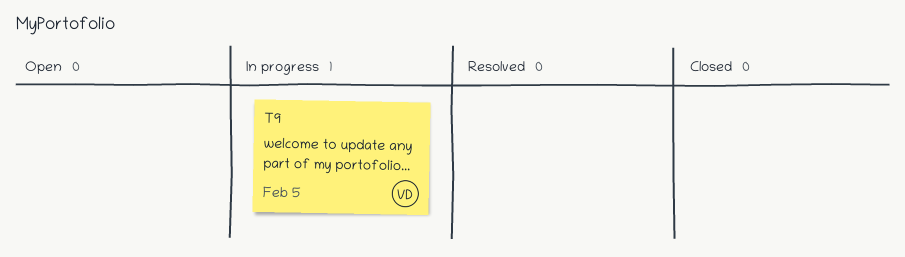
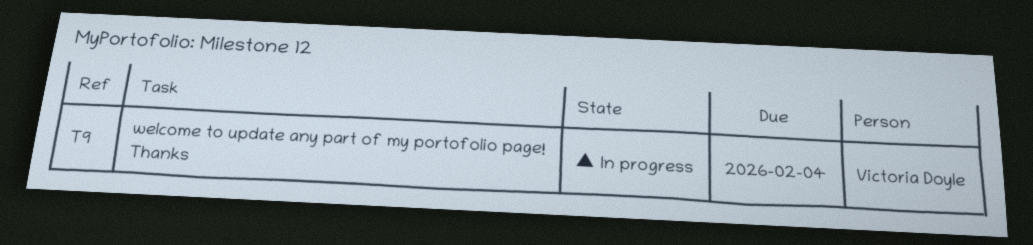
T9, due: Feb 5 -> Feb 4

